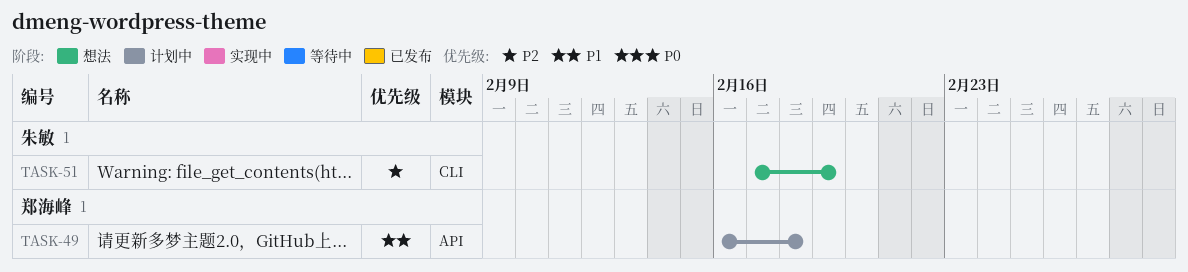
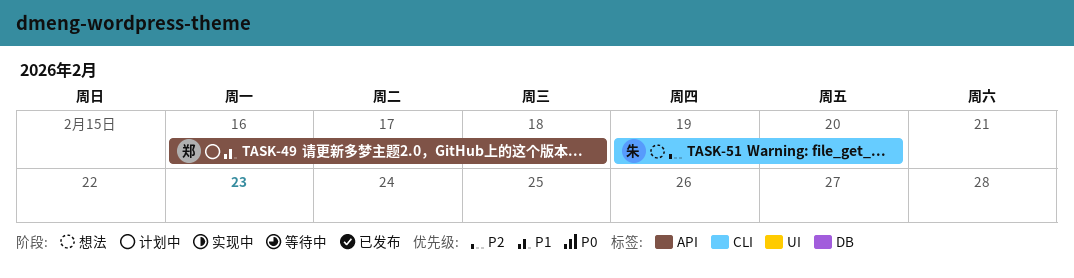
TASK-51, start: Feb 17 -> Feb 19
TASK-51, due: Feb 19 -> Feb 20

